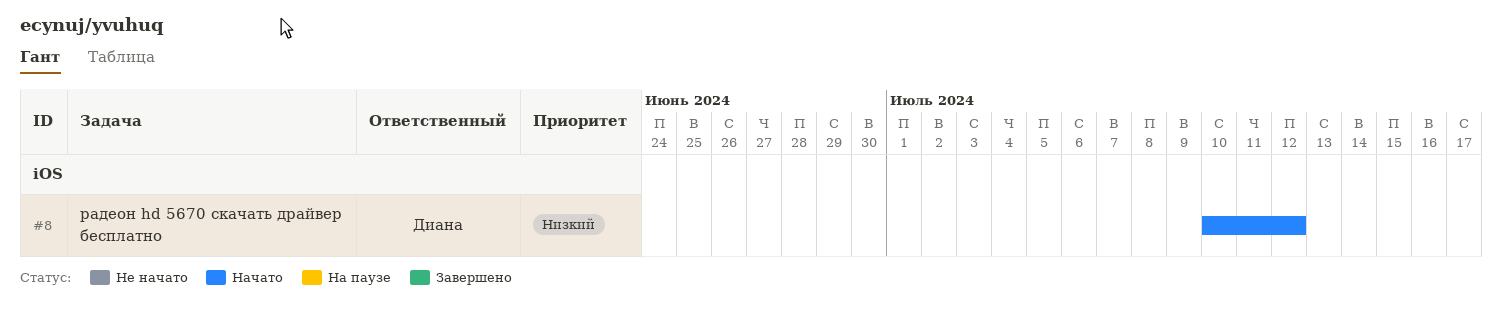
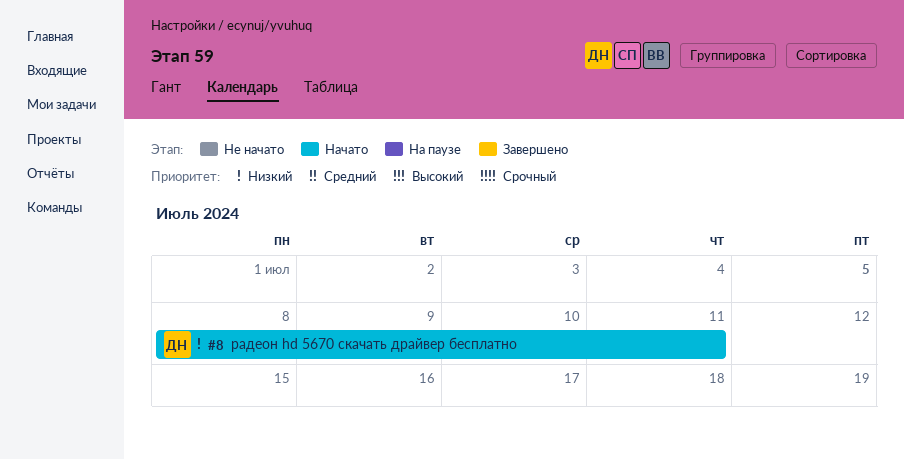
#8, start: Jul 10 -> Jul 8
#8, due: Jul 12 -> Jul 11

